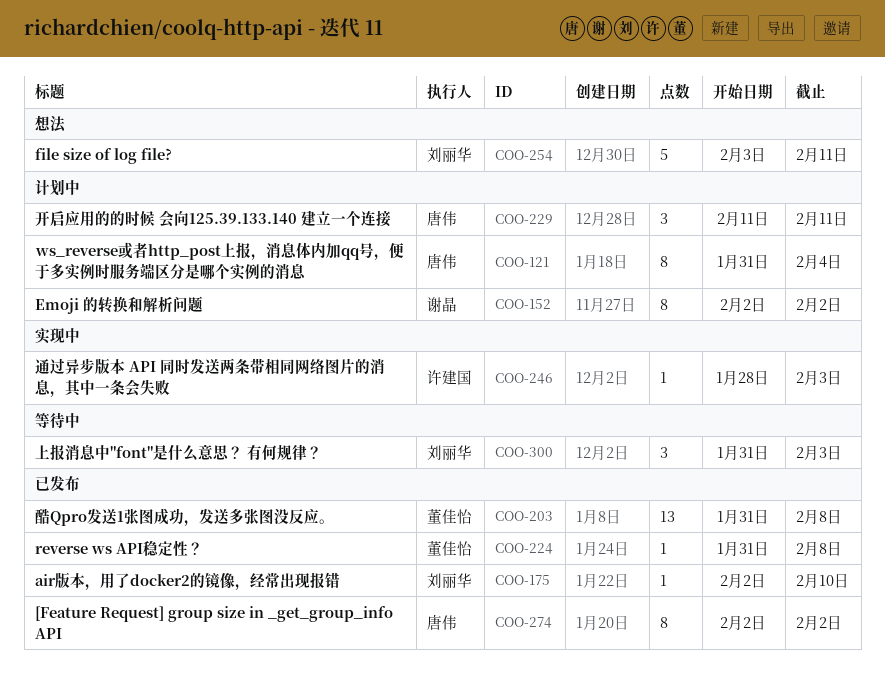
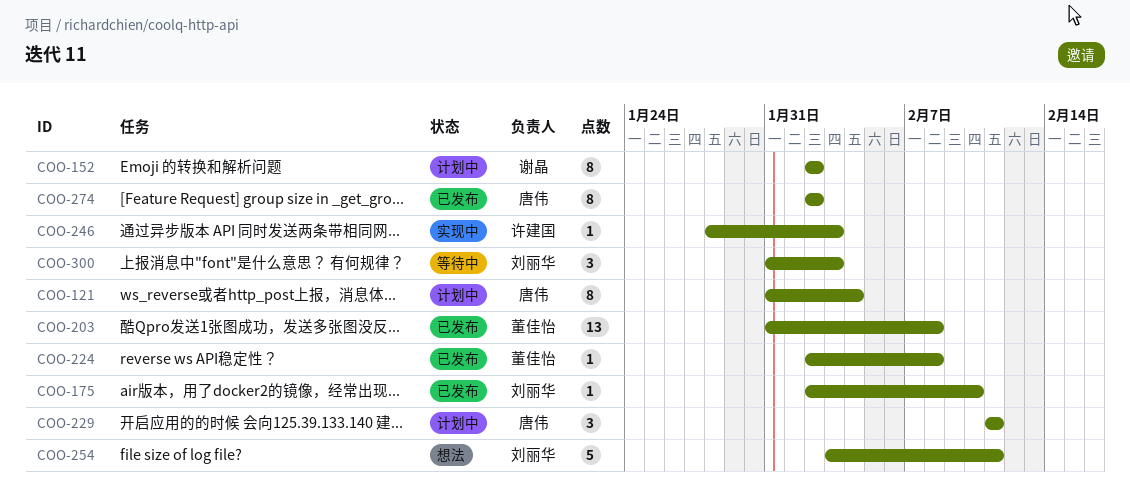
COO-224, start: Jan 31 -> Feb 2

